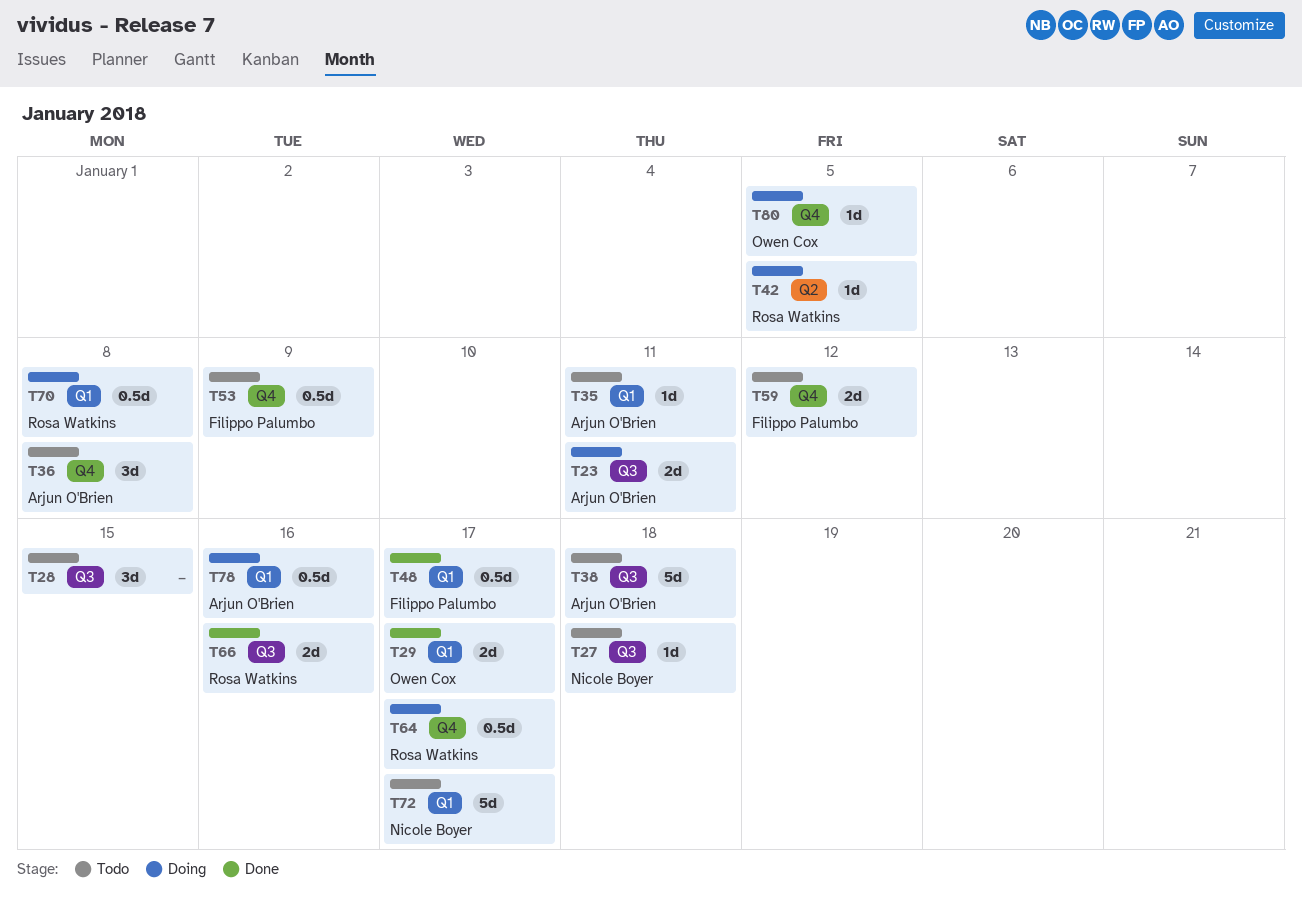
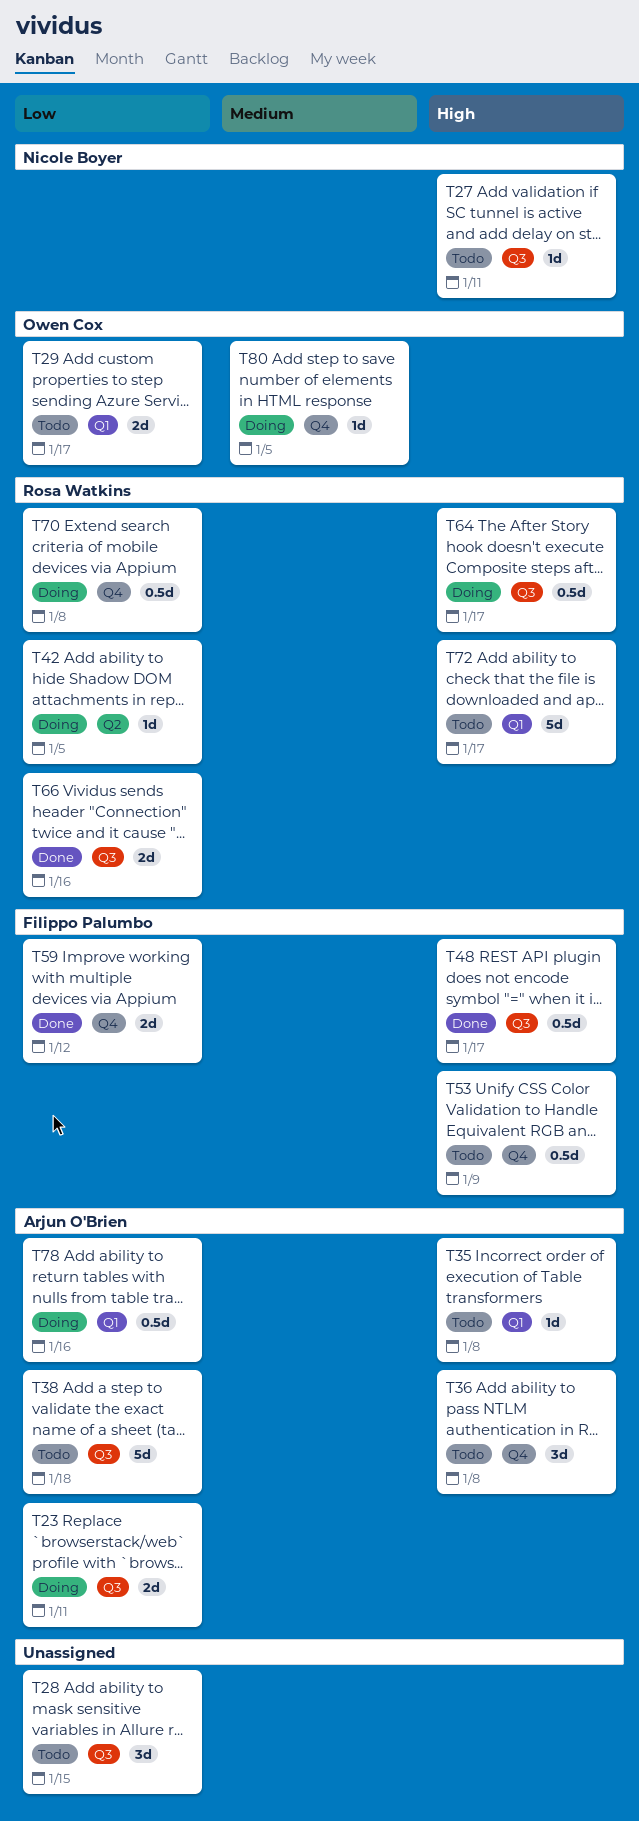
T27, due: Jan 18 -> Jan 11
T29, status: Done -> Todo
T35, due: Jan 11 -> Jan 8
T48, label: Q1 -> Q3
T59, status: Todo -> Done
T64, label: Q4 -> Q3
T70, label: Q1 -> Q4
T72, owner: Nicole Boyer -> Rosa Watkins

